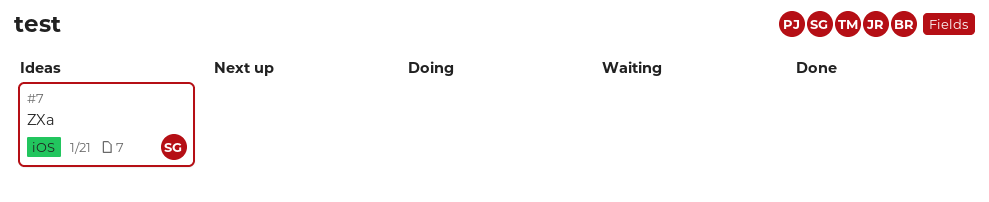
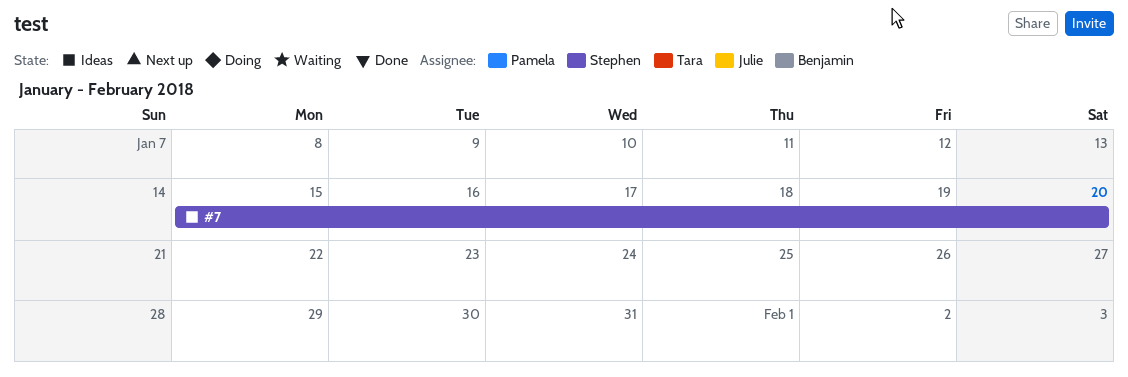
#7, due: Jan 21 -> Jan 20

